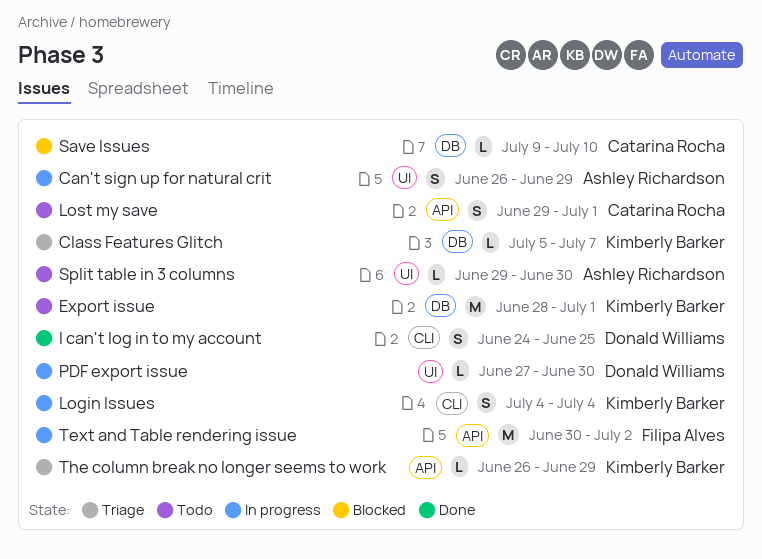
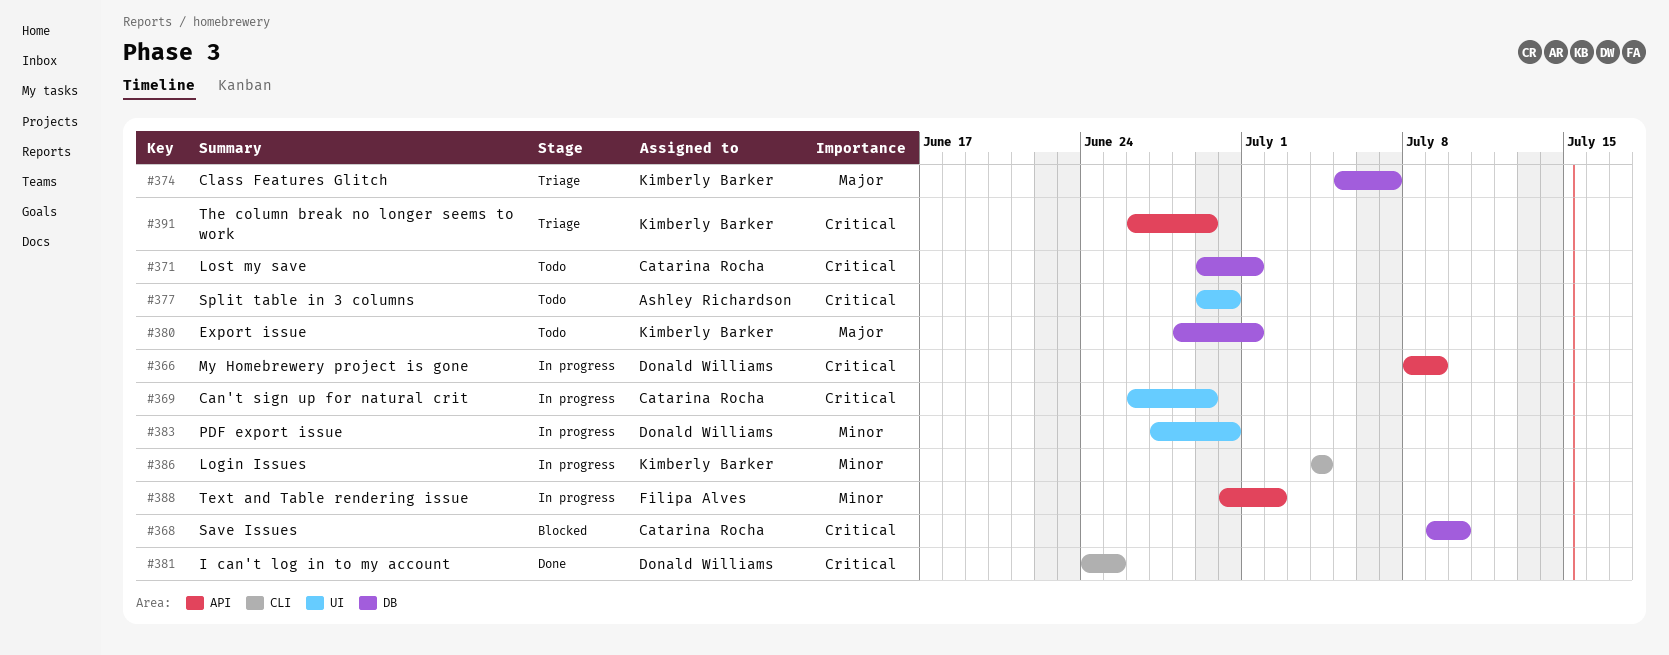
Can't sign up for natural crit, owner: Ashley Richardson -> Catarina Rocha
Lost my save, label: API -> DB
My Homebrewery project is gone: none -> present

